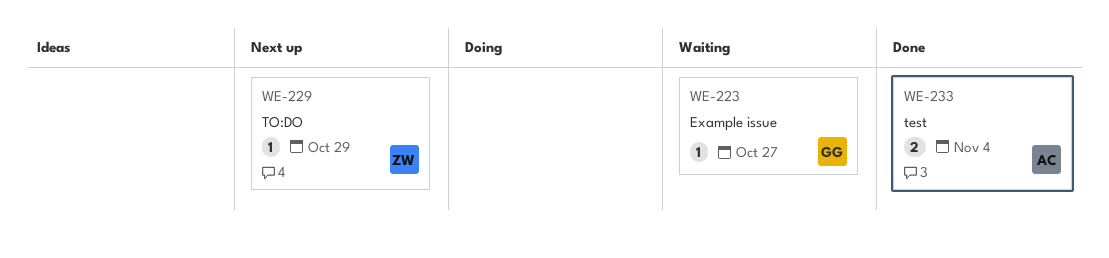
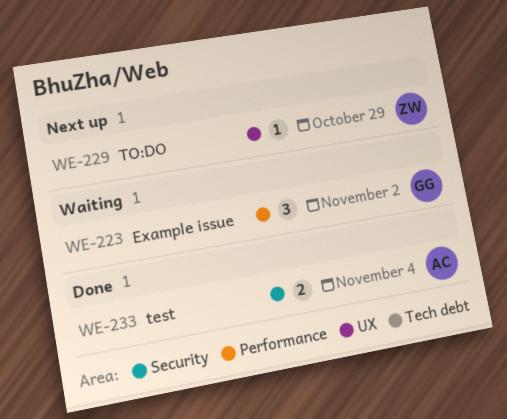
WE-223, estimate: 1 -> 3
WE-223, due: Oct 27 -> Nov 2

